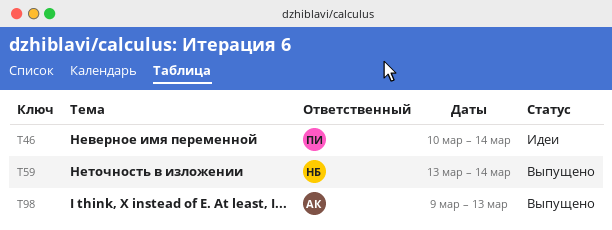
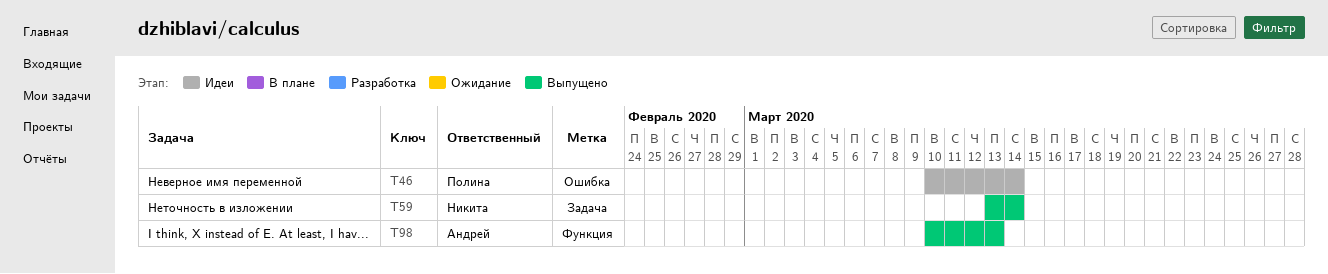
T98, start: Mar 9 -> Mar 10

